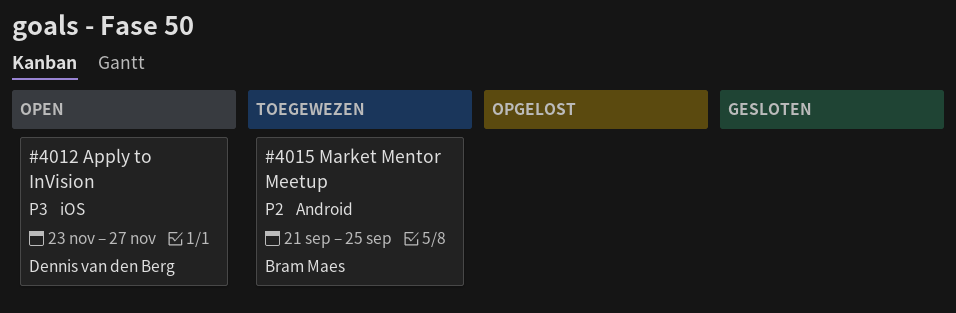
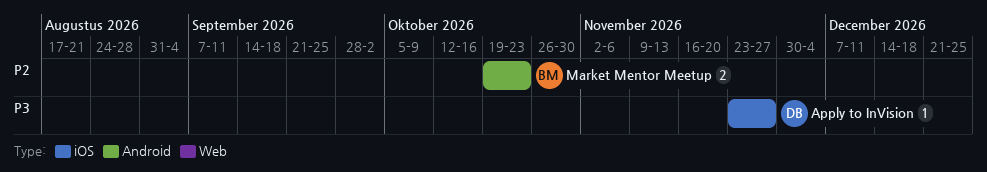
Market Mentor Meetup, start: Sep 21 -> Oct 19
Market Mentor Meetup, due: Sep 25 -> Oct 23

